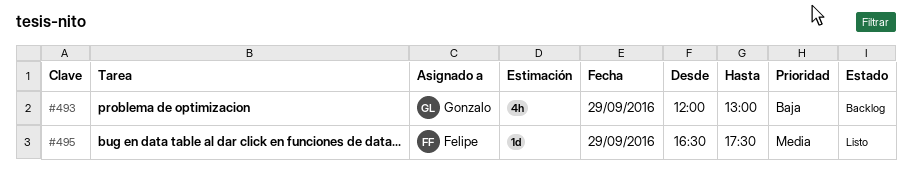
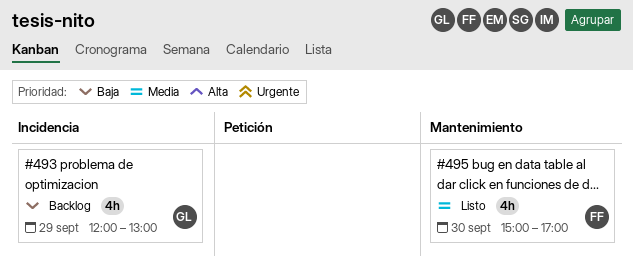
#495, estimate: 1d -> 4h
#495, day: Sep 29 -> Sep 30
#495, begins: 16:30 -> 15:00
#495, ends: 17:30 -> 17:00

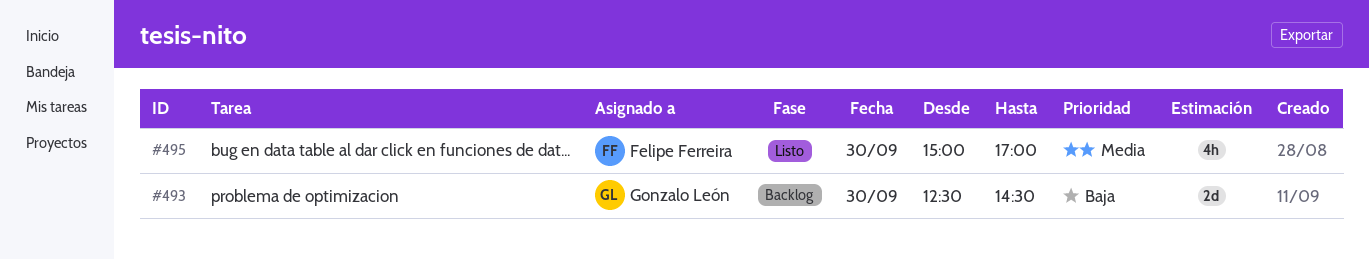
#493, estimate: 4h -> 2d
#493, day: Sep 29 -> Sep 30
#493, begins: 12:00 -> 12:30
#493, ends: 13:00 -> 14:30

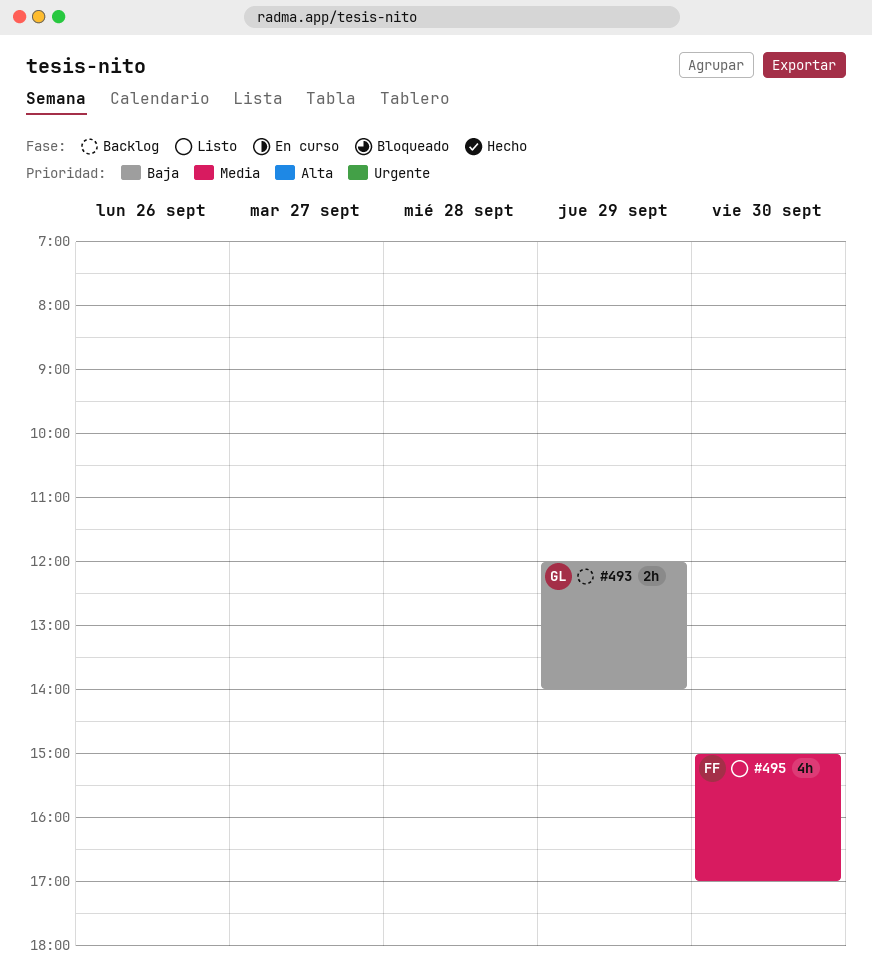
#493, estimate: 2d -> 2h
#493, day: Sep 30 -> Sep 29
#493, begins: 12:30 -> 12:00
#493, ends: 14:30 -> 14:00

